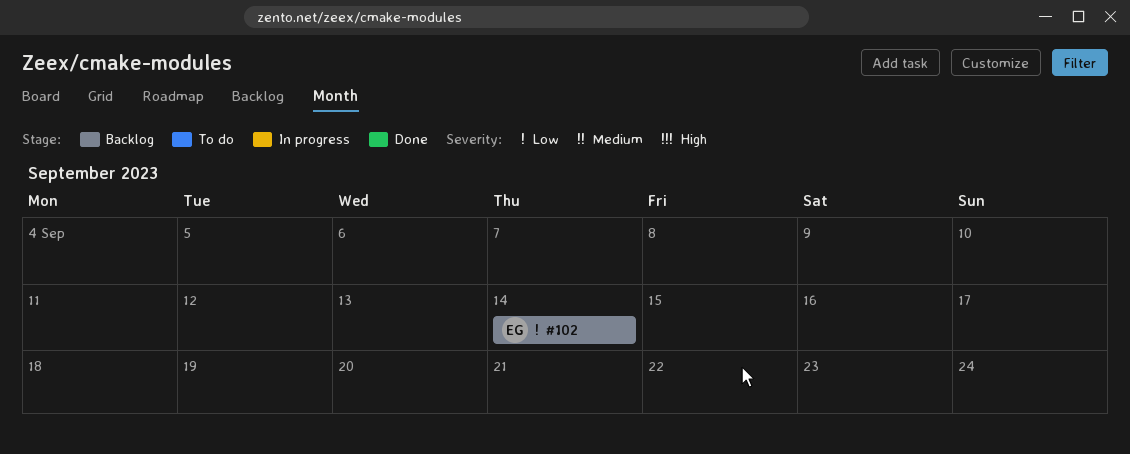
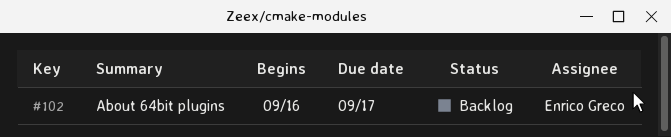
#102, start: Sep 14 -> Sep 16
#102, due: Sep 14 -> Sep 17

